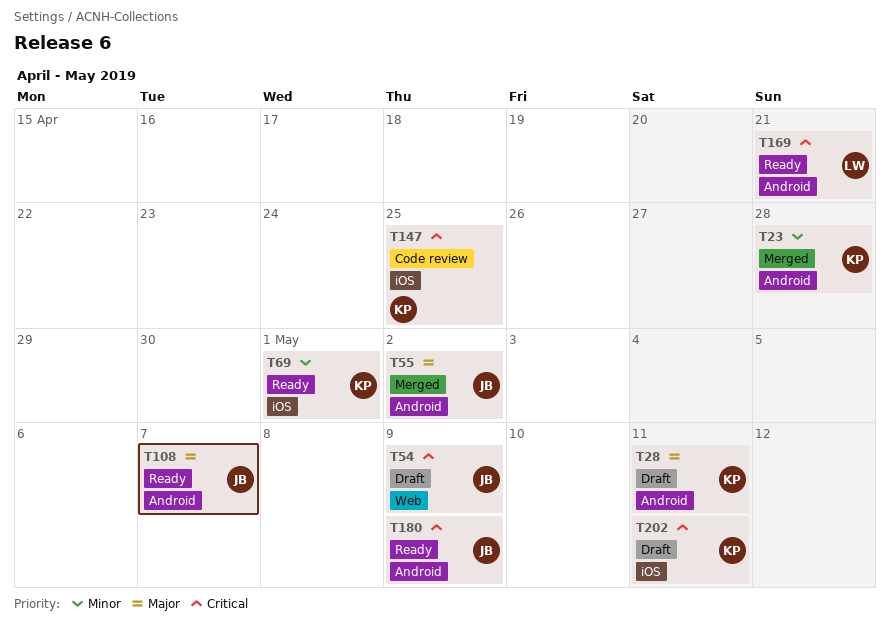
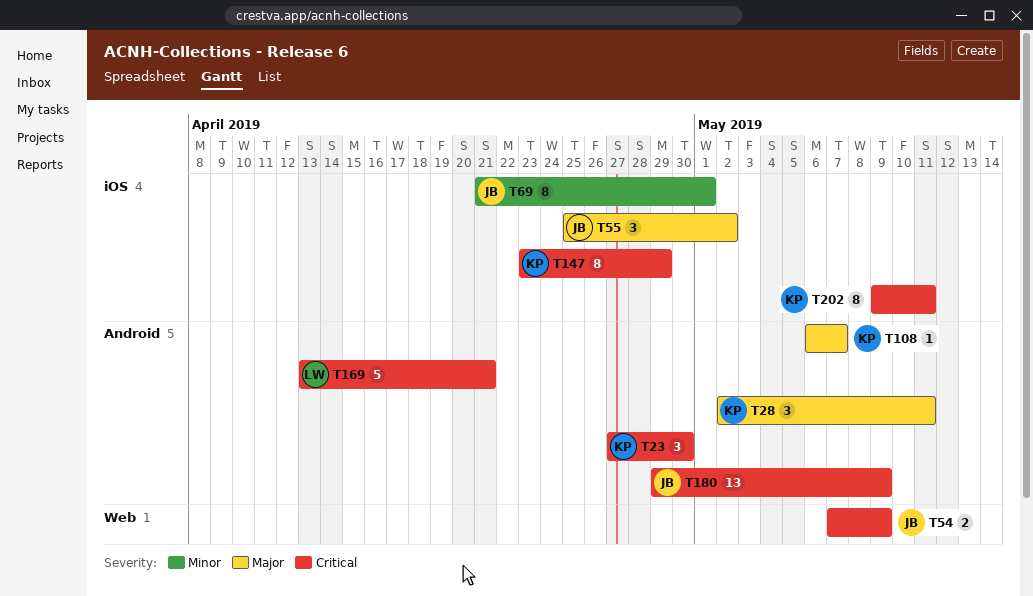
T23, priority: Minor -> Critical
T23, due: Apr 28 -> Apr 30
T55, label: Android -> iOS
T69, owner: KP -> JB
T108, owner: JB -> KP
T147, due: Apr 25 -> Apr 29

